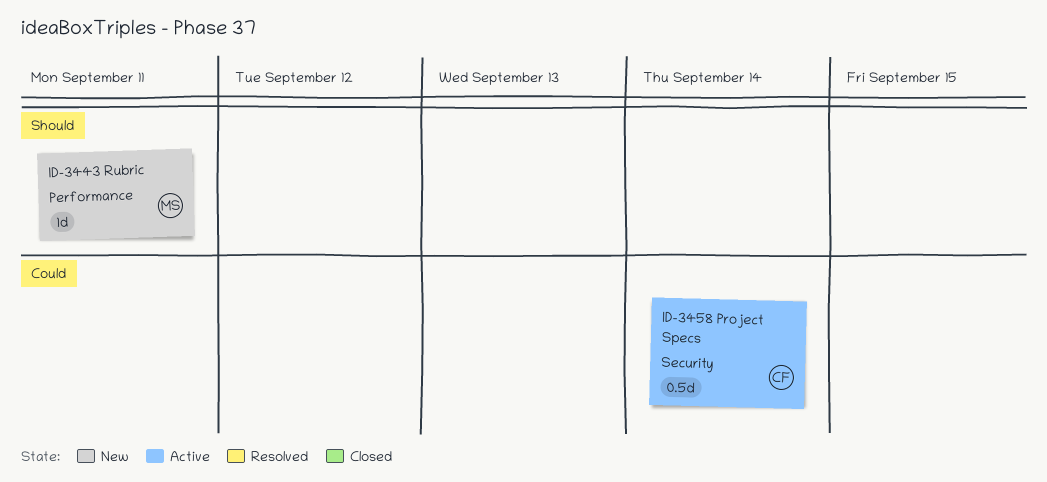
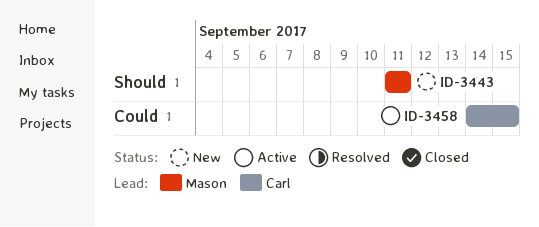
ID-3458, due: Sep 14 -> Sep 15

